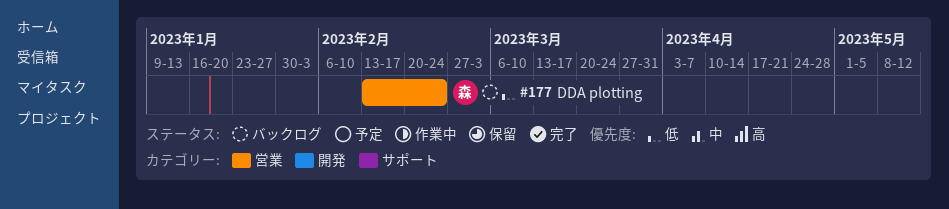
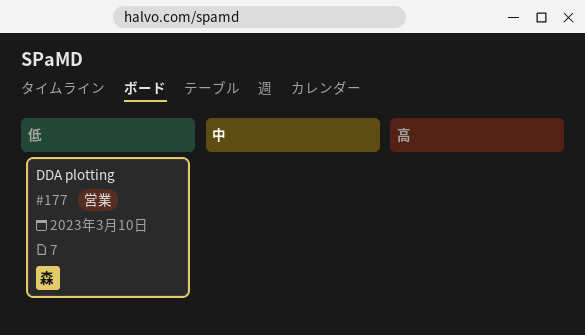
#177, due: Feb 24 -> Mar 10

